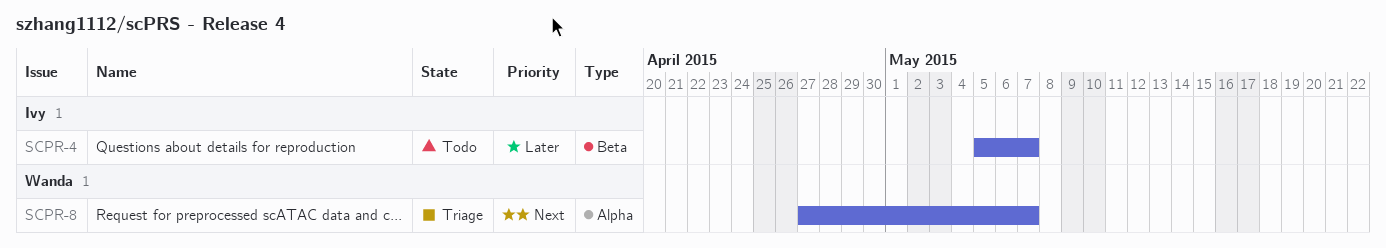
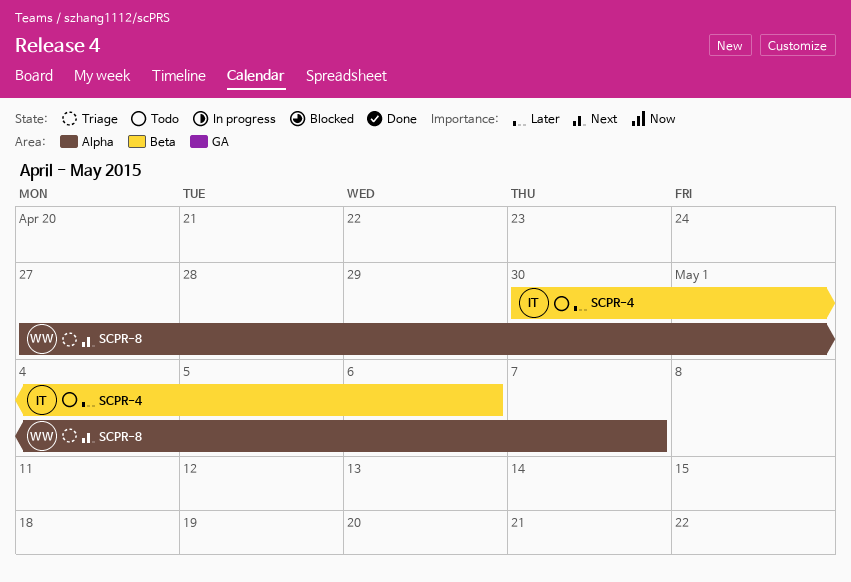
SCPR-4, start: May 5 -> Apr 30
SCPR-4, due: May 7 -> May 6

